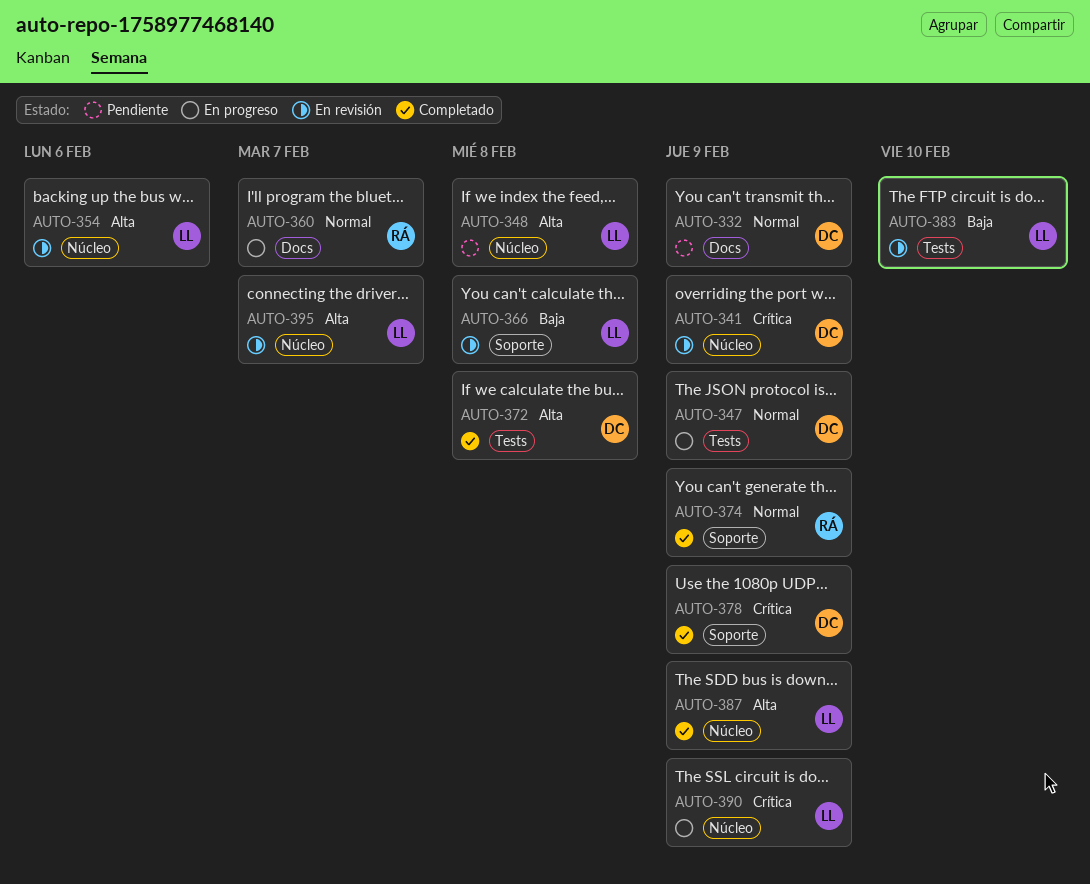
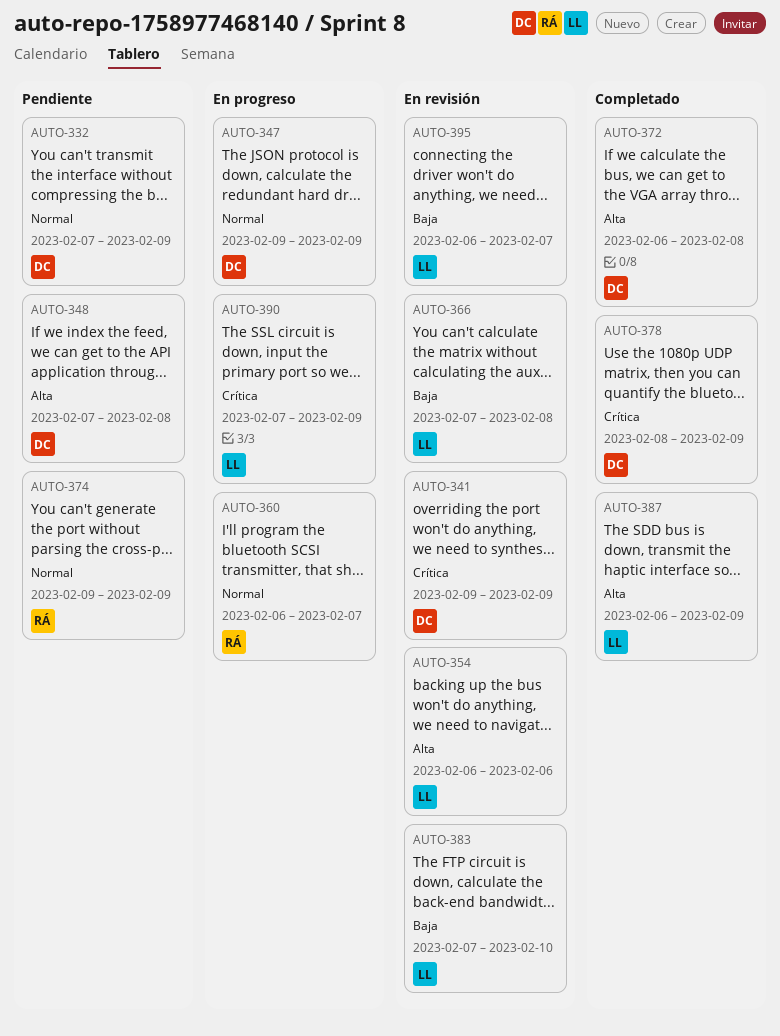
AUTO-348, owner: LL -> DC
AUTO-374, status: Completado -> Pendiente
AUTO-395, priority: Alta -> Baja

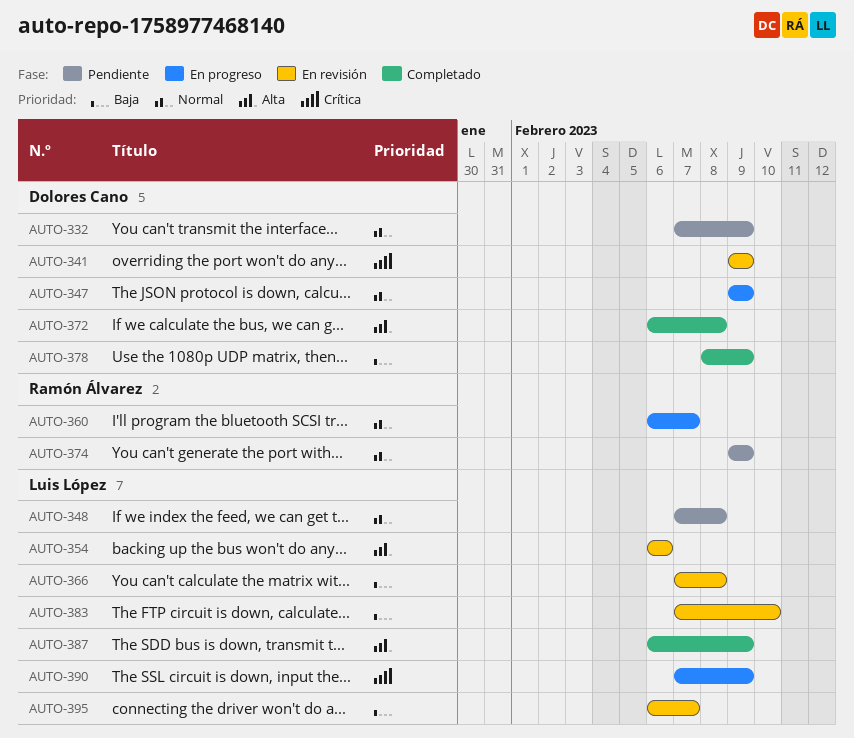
AUTO-348, owner: Dolores Cano -> Luis López
AUTO-348, priority: Alta -> Normal
AUTO-378, priority: Crítica -> Baja

